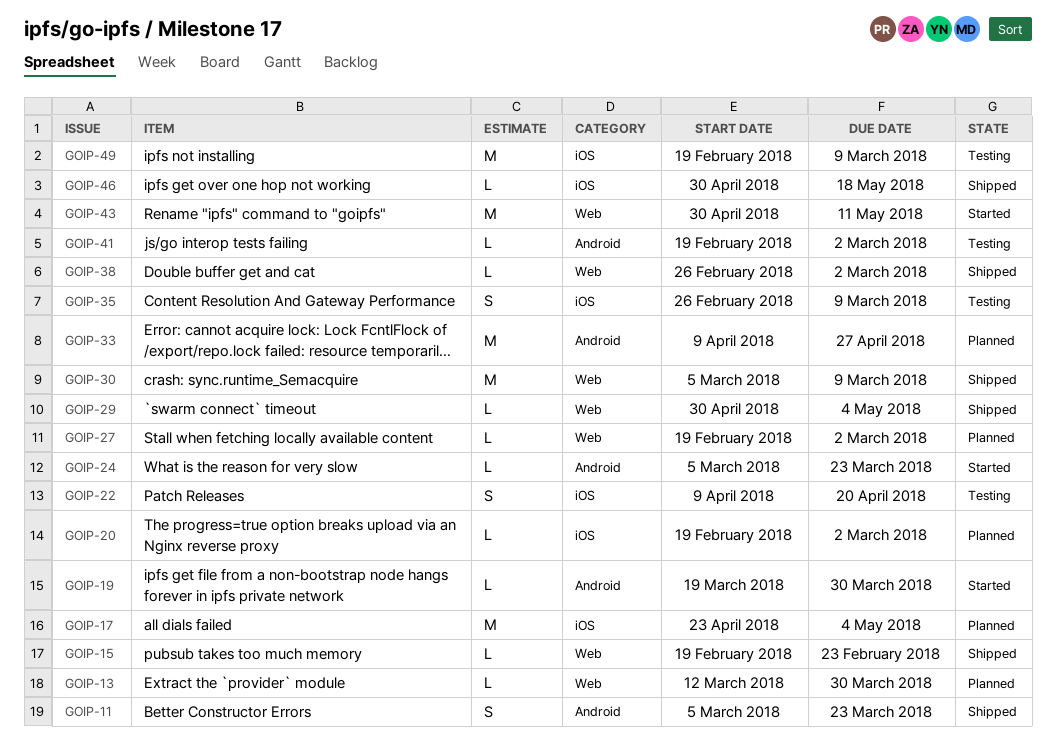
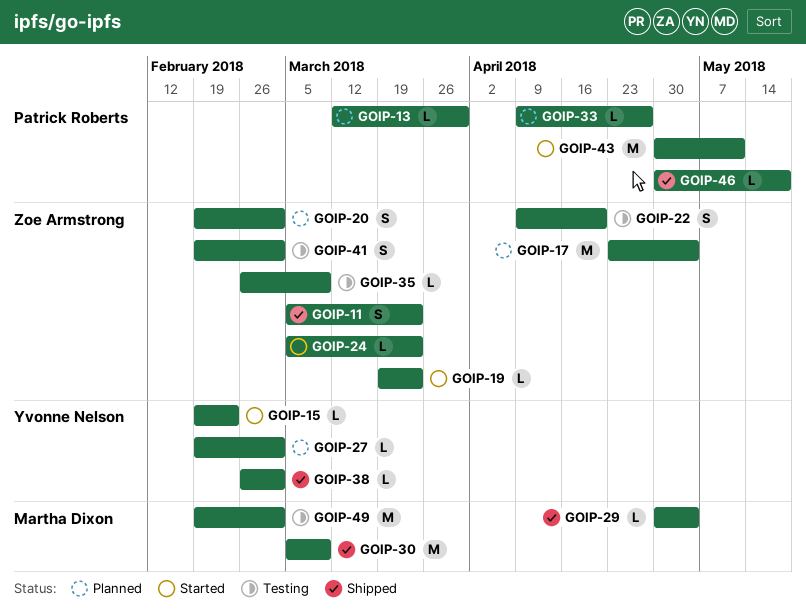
GOIP-15, status: Shipped -> Started
GOIP-19, due: Mar 30 -> Mar 23
GOIP-20, estimate: L -> S
GOIP-33, estimate: M -> L
GOIP-35, estimate: S -> L
GOIP-41, estimate: L -> S
GOIP-49, due: Mar 9 -> Mar 2

